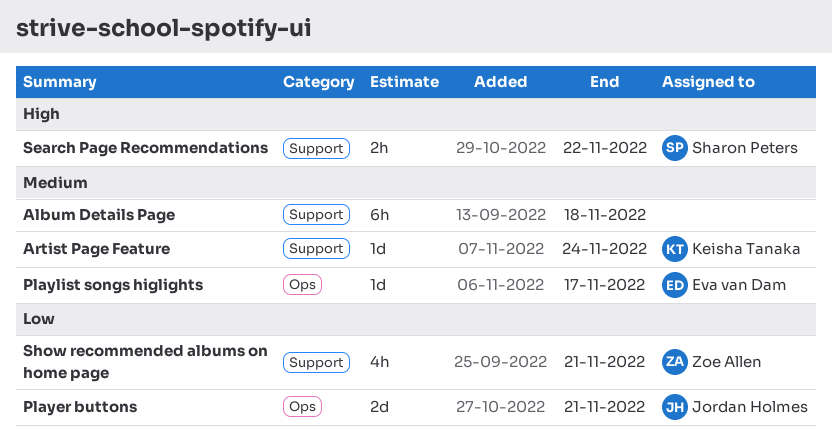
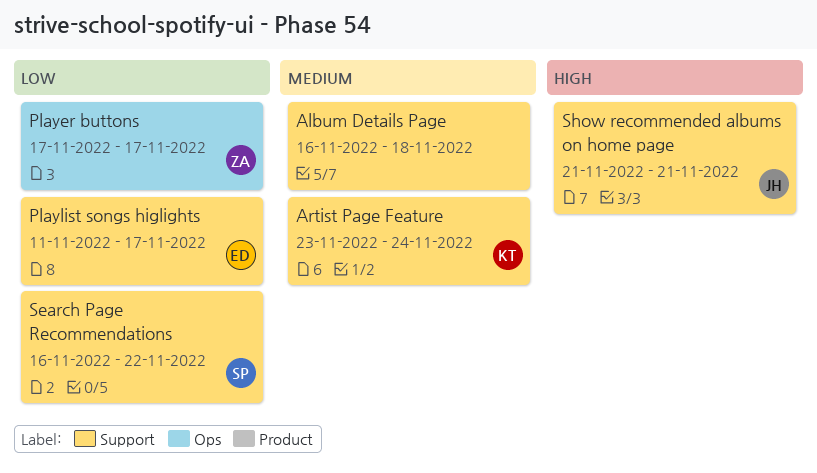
Player buttons, owner: Jordan Holmes -> Zoe Allen
Player buttons, due: Nov 21 -> Nov 17
Playlist songs higlights, priority: Medium -> Low
Playlist songs higlights, label: Ops -> Support
Search Page Recommendations, priority: High -> Low
Show recommended albums on home page, owner: Zoe Allen -> Jordan Holmes
Show recommended albums on home page, priority: Low -> High

